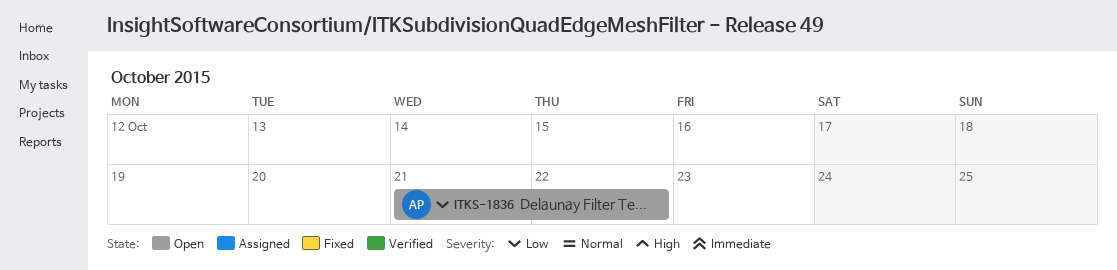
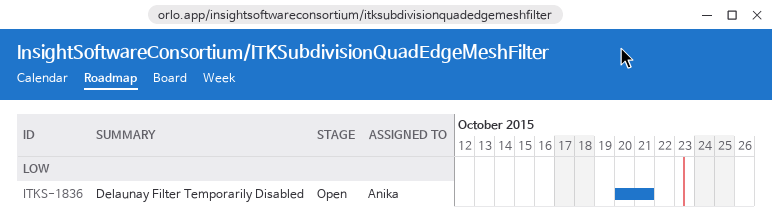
ITKS-1836, start: Oct 21 -> Oct 20
ITKS-1836, due: Oct 22 -> Oct 21

